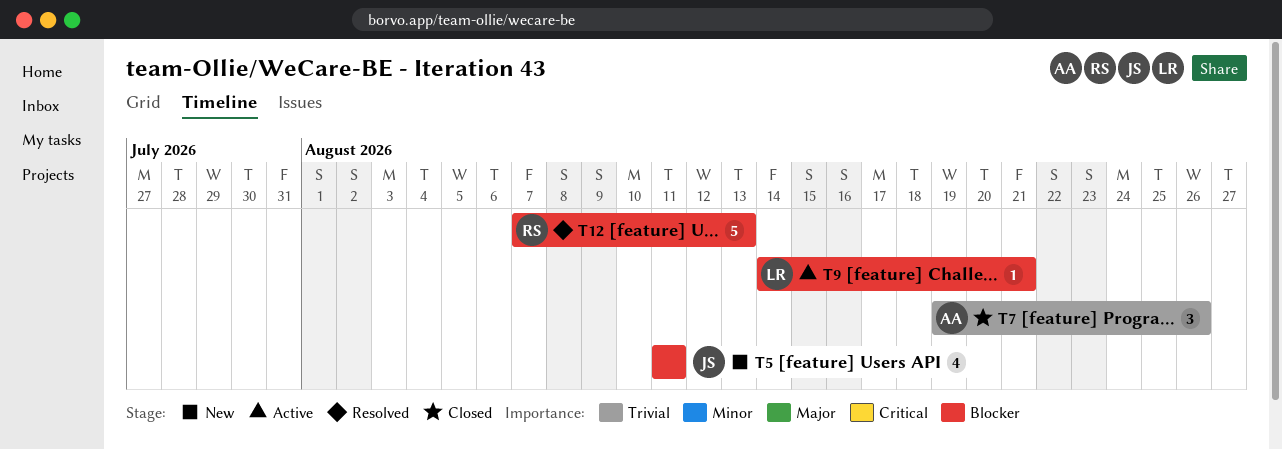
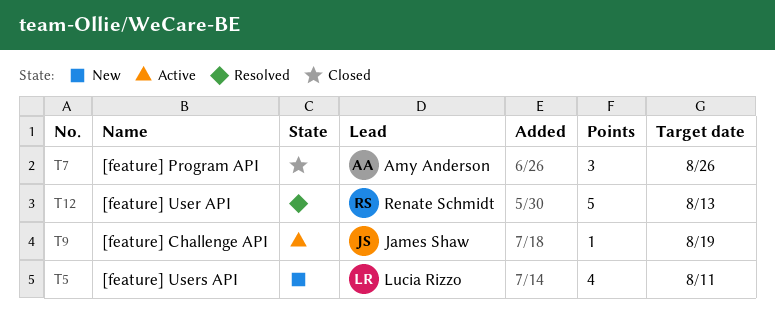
T5, owner: James Shaw -> Lucia Rizzo
T9, owner: Lucia Rizzo -> James Shaw
T9, due: Aug 21 -> Aug 19

